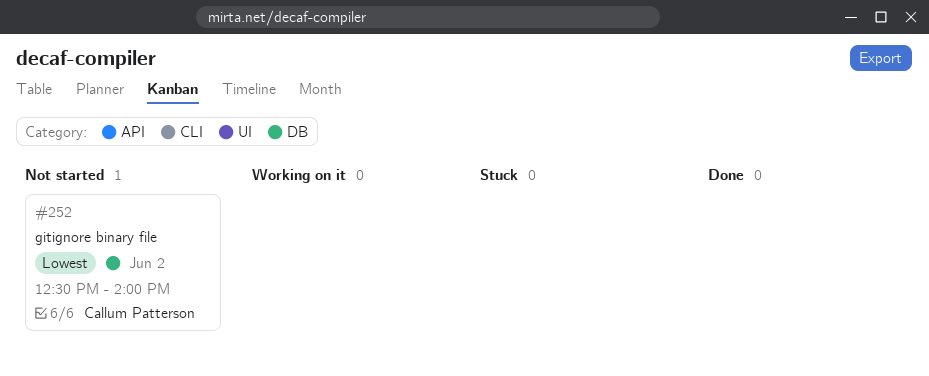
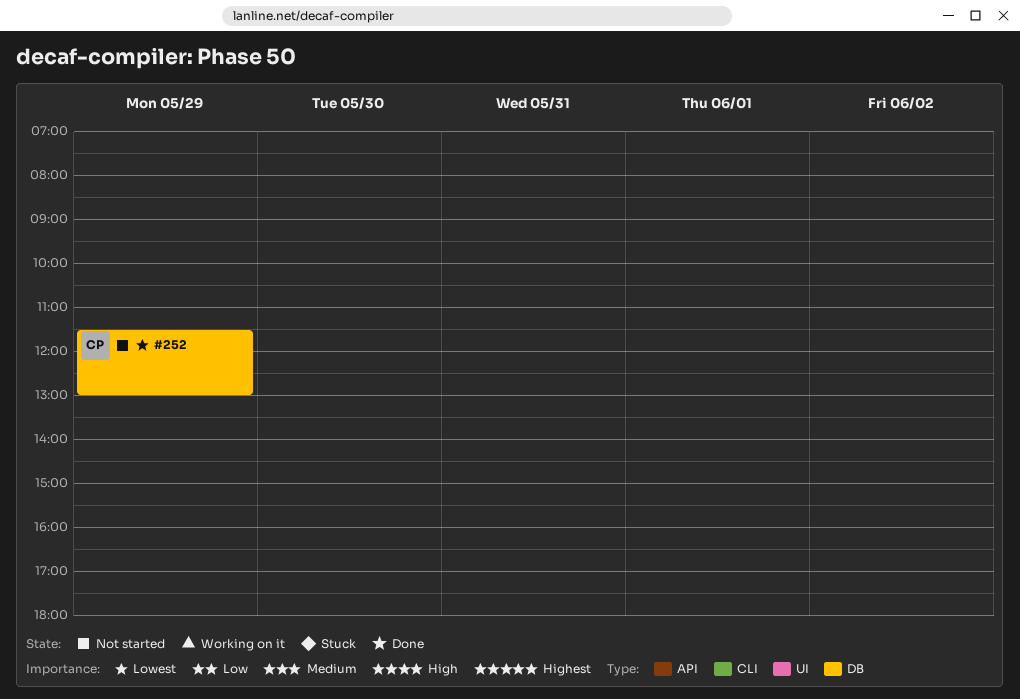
#252, day: Jun 2 -> May 29
#252, begins: 12:30 -> 11:30
#252, ends: 14:00 -> 13:00

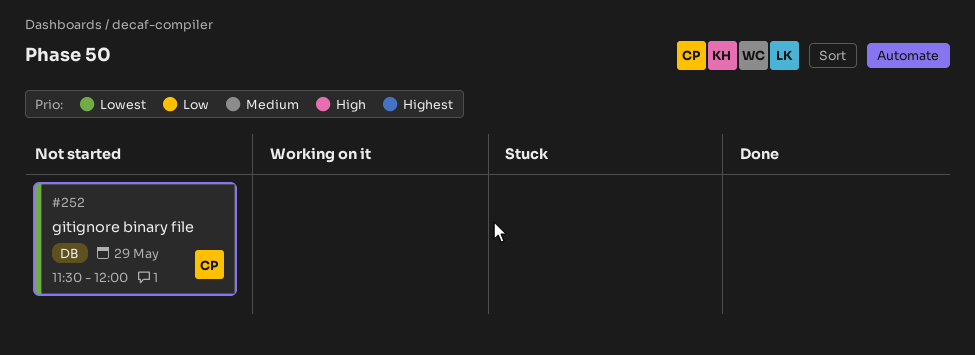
#252, ends: 13:00 -> 12:00

